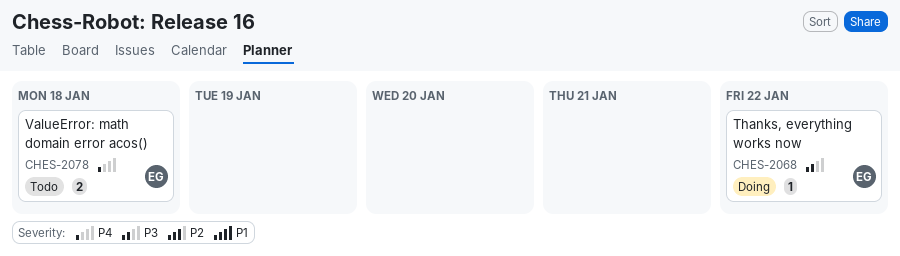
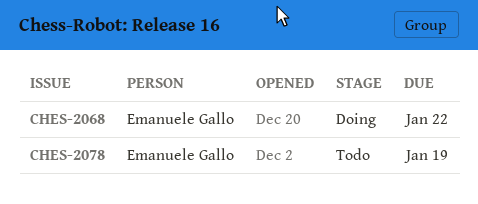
CHES-2078, due: Jan 18 -> Jan 19

